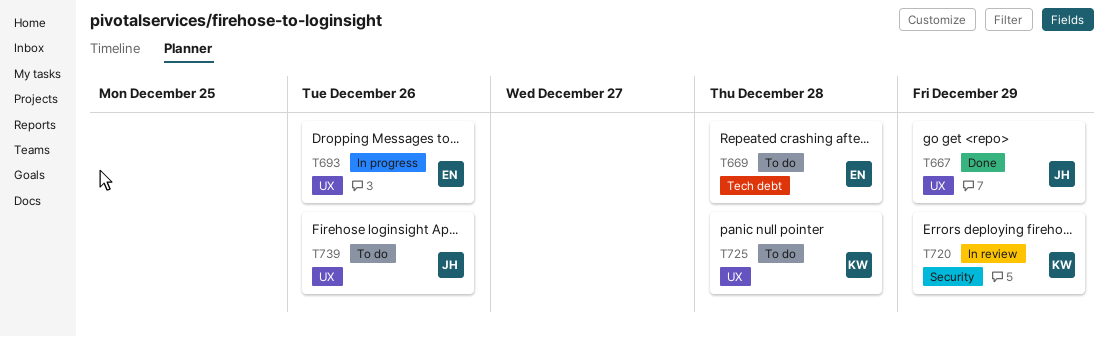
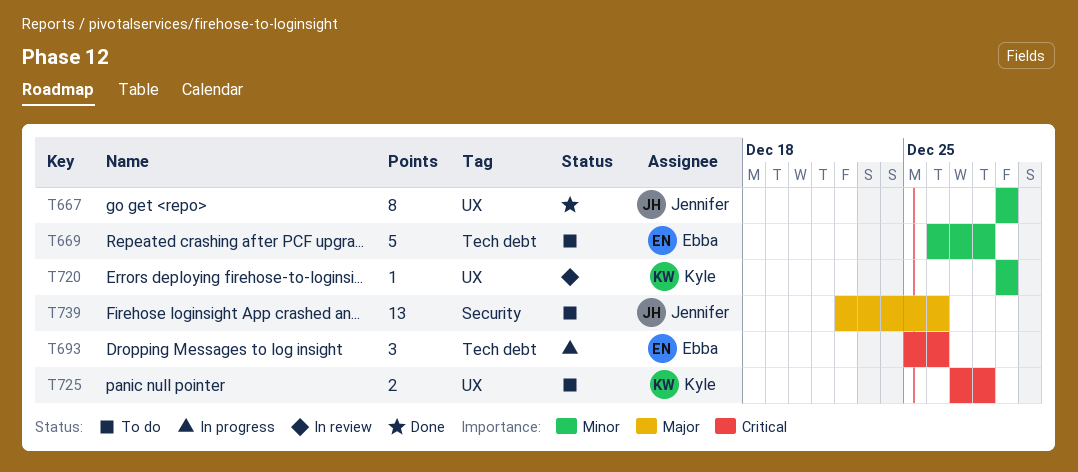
T693, label: UX -> Tech debt
T720, label: Security -> UX
T739, label: UX -> Security

